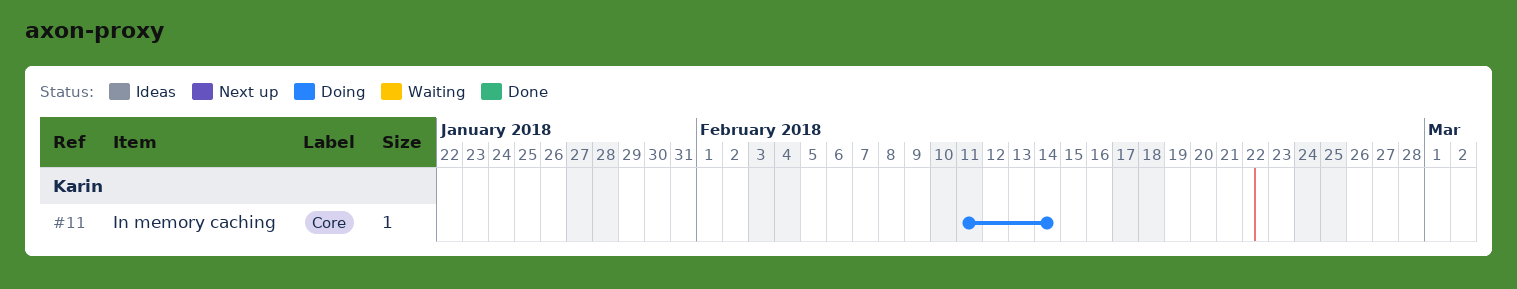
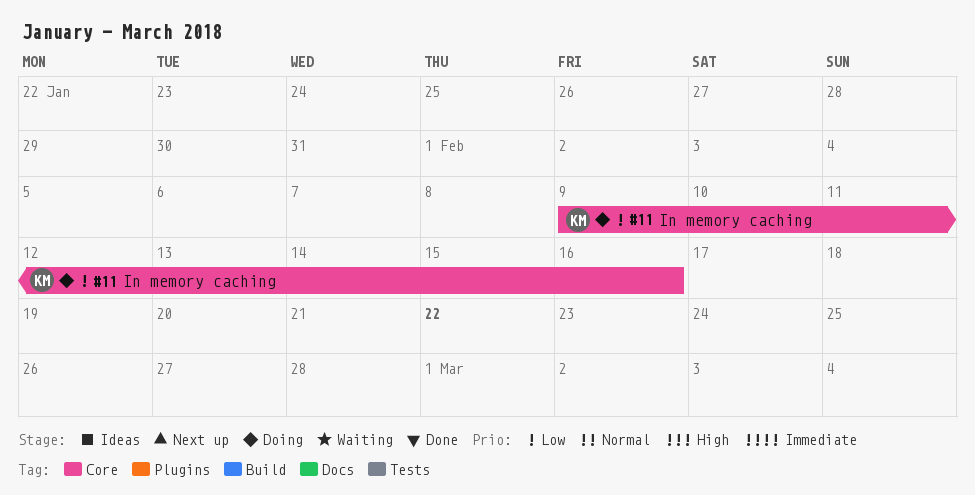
#11, start: Feb 11 -> Feb 9
#11, due: Feb 14 -> Feb 16

